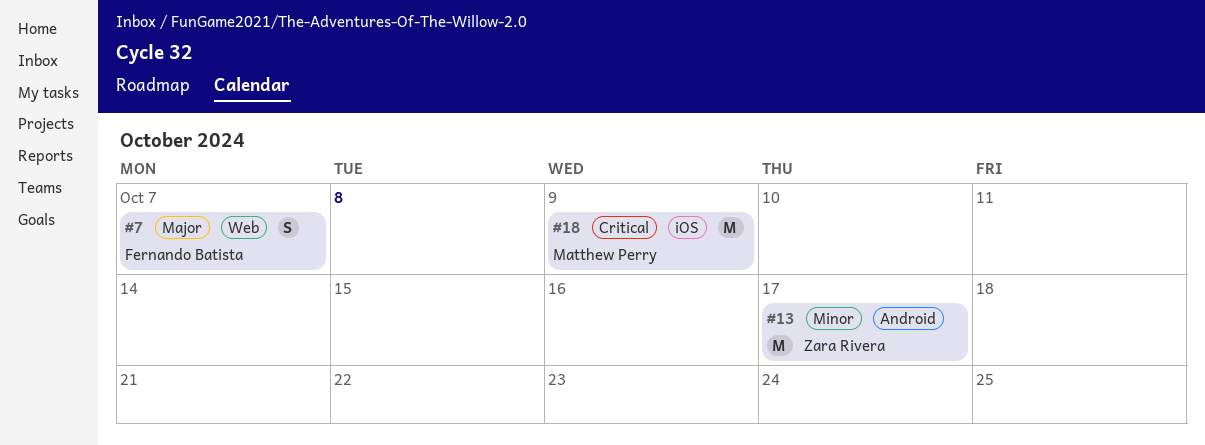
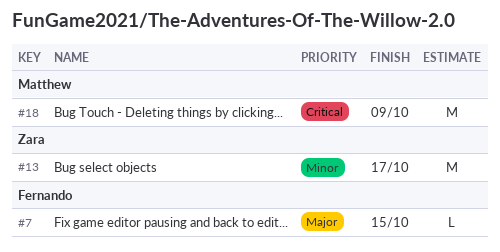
#7, estimate: S -> L
#7, due: Oct 7 -> Oct 15

